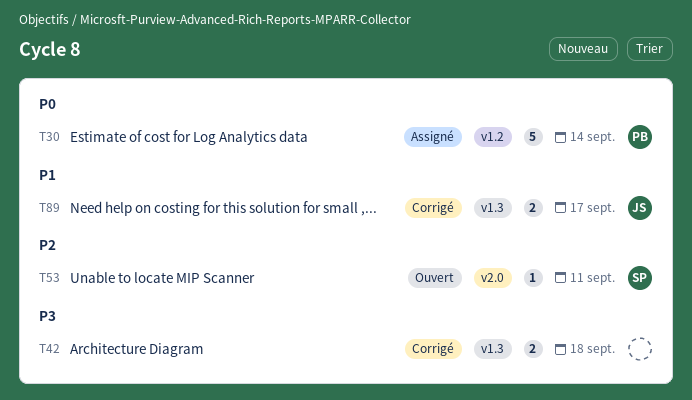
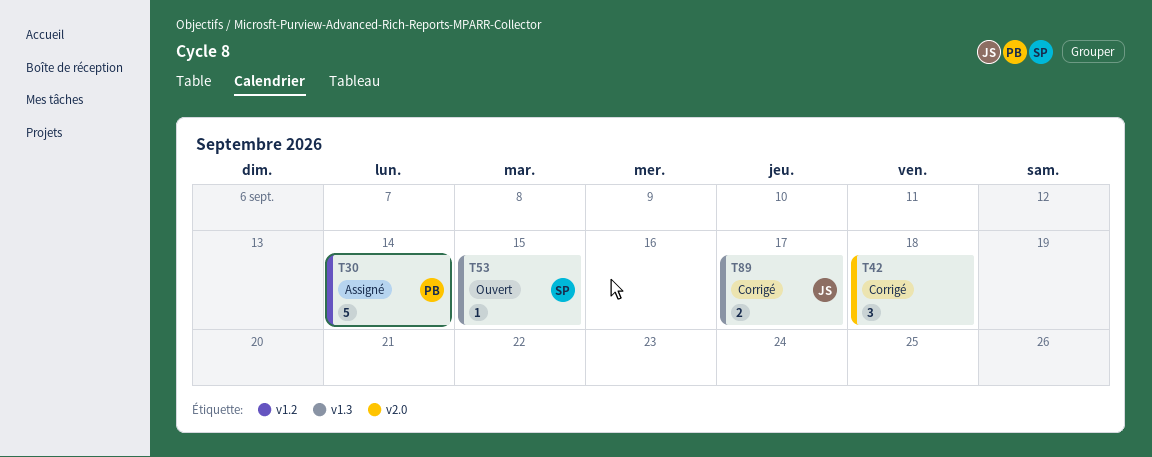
T42, label: v1.3 -> v2.0
T42, estimate: 2 -> 3
T53, label: v2.0 -> v1.3
T53, due: Sep 11 -> Sep 15

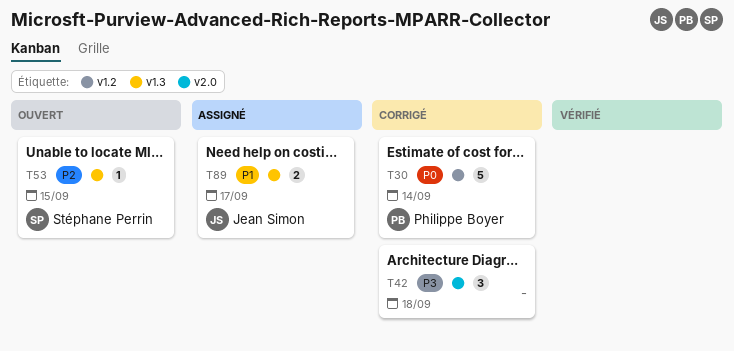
T30, status: Assigné -> Corrigé
T89, status: Corrigé -> Assigné

